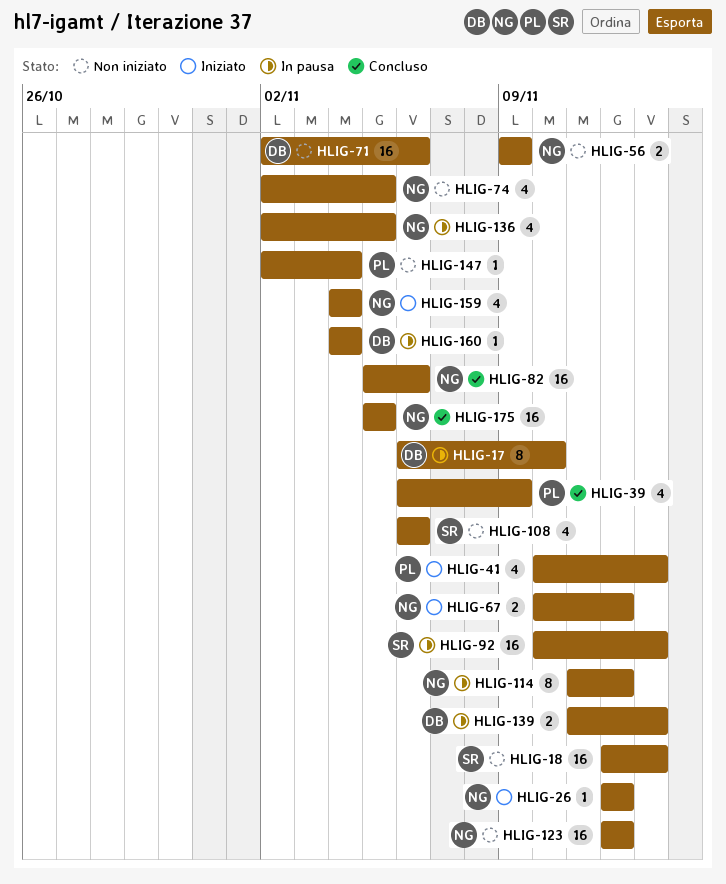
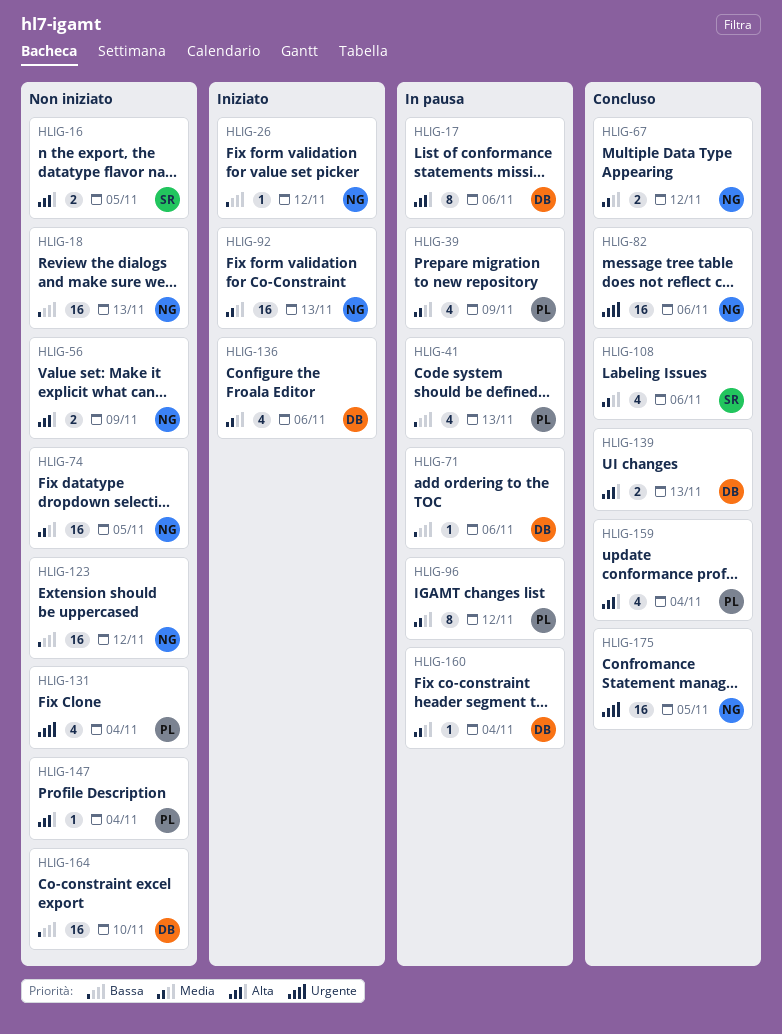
HLIG-16: none -> present
HLIG-17, due: Nov 10 -> Nov 6
HLIG-18, owner: SR -> NG
HLIG-39, status: Concluso -> In pausa
HLIG-41, status: Iniziato -> In pausa
HLIG-67, status: Iniziato -> Concluso
HLIG-71, status: Non iniziato -> In pausa
HLIG-71, estimate: 16 -> 1
HLIG-74, estimate: 4 -> 16
HLIG-92, status: In pausa -> Iniziato
HLIG-92, owner: SR -> NG
HLIG-96: none -> present
HLIG-108, status: Non iniziato -> Concluso
HLIG-114: present -> none
HLIG-131: none -> present
HLIG-136, status: In pausa -> Iniziato
HLIG-136, owner: NG -> DB
HLIG-136, due: Nov 5 -> Nov 6
HLIG-139, status: In pausa -> Concluso
HLIG-159, status: Iniziato -> Concluso
HLIG-159, owner: NG -> PL
HLIG-164: none -> present

